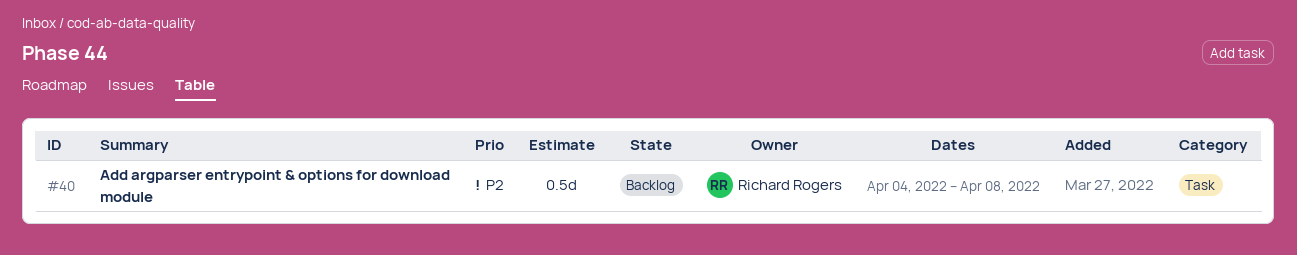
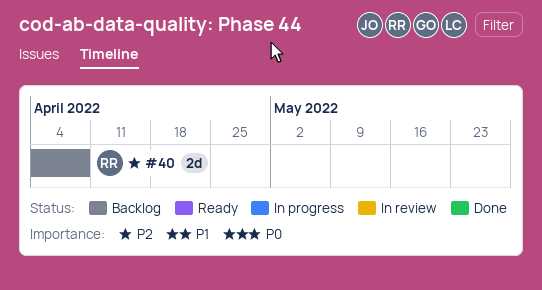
#40, estimate: 0.5d -> 2d

